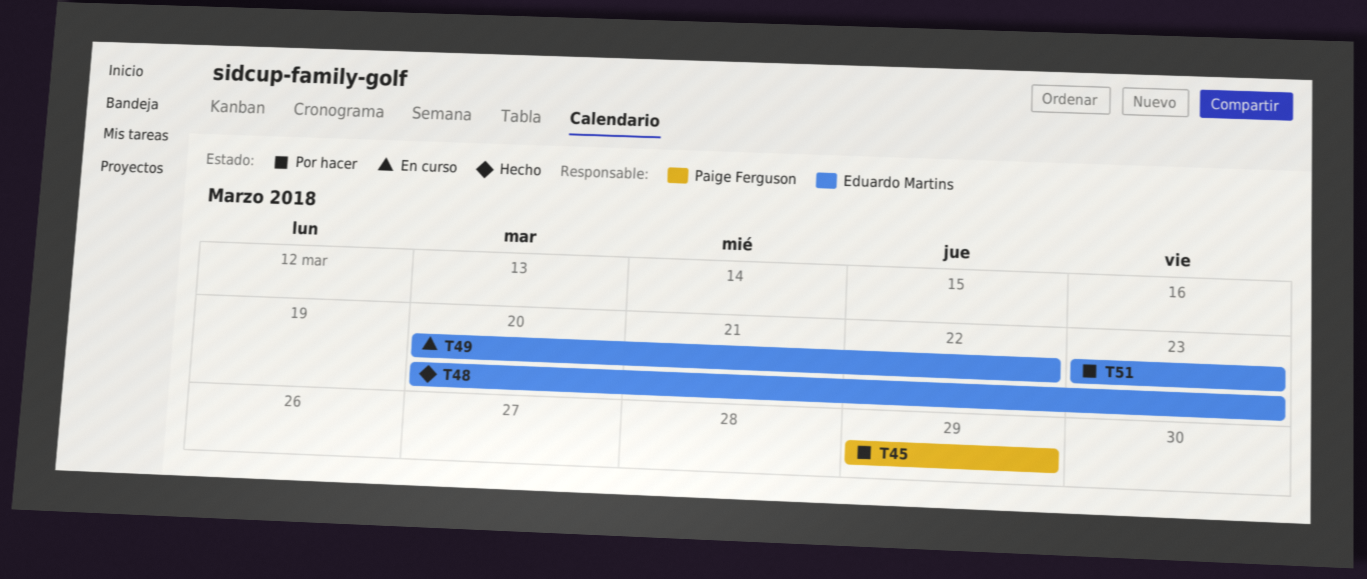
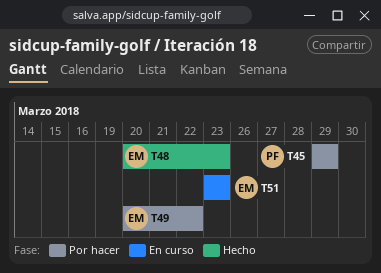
T49, status: En curso -> Por hacer
T51, status: Por hacer -> En curso

